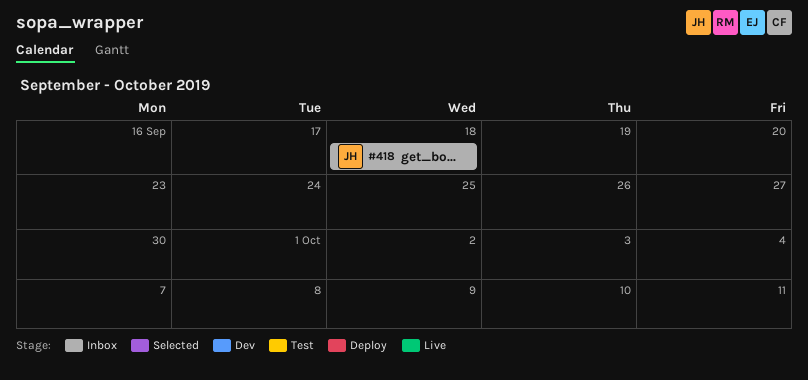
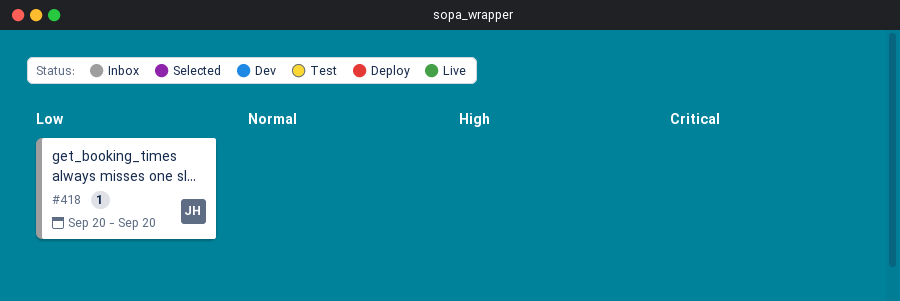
#418, start: Sep 18 -> Sep 20
#418, due: Sep 18 -> Sep 20

